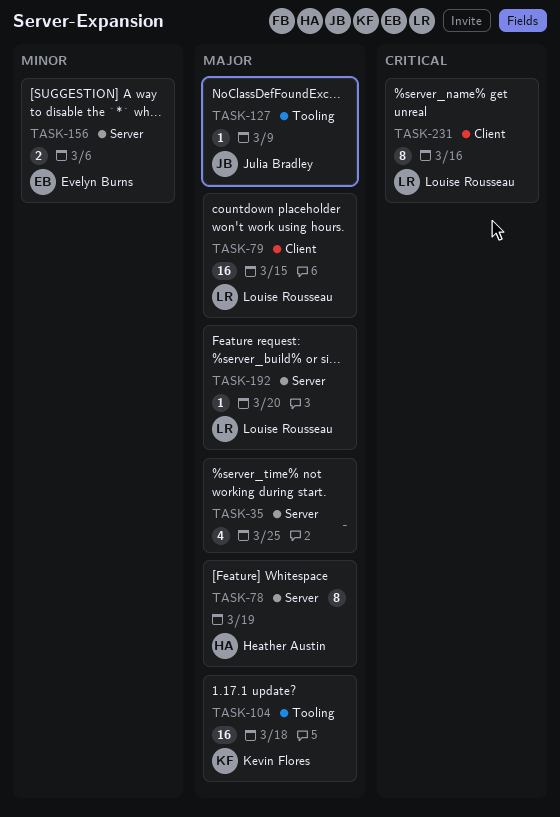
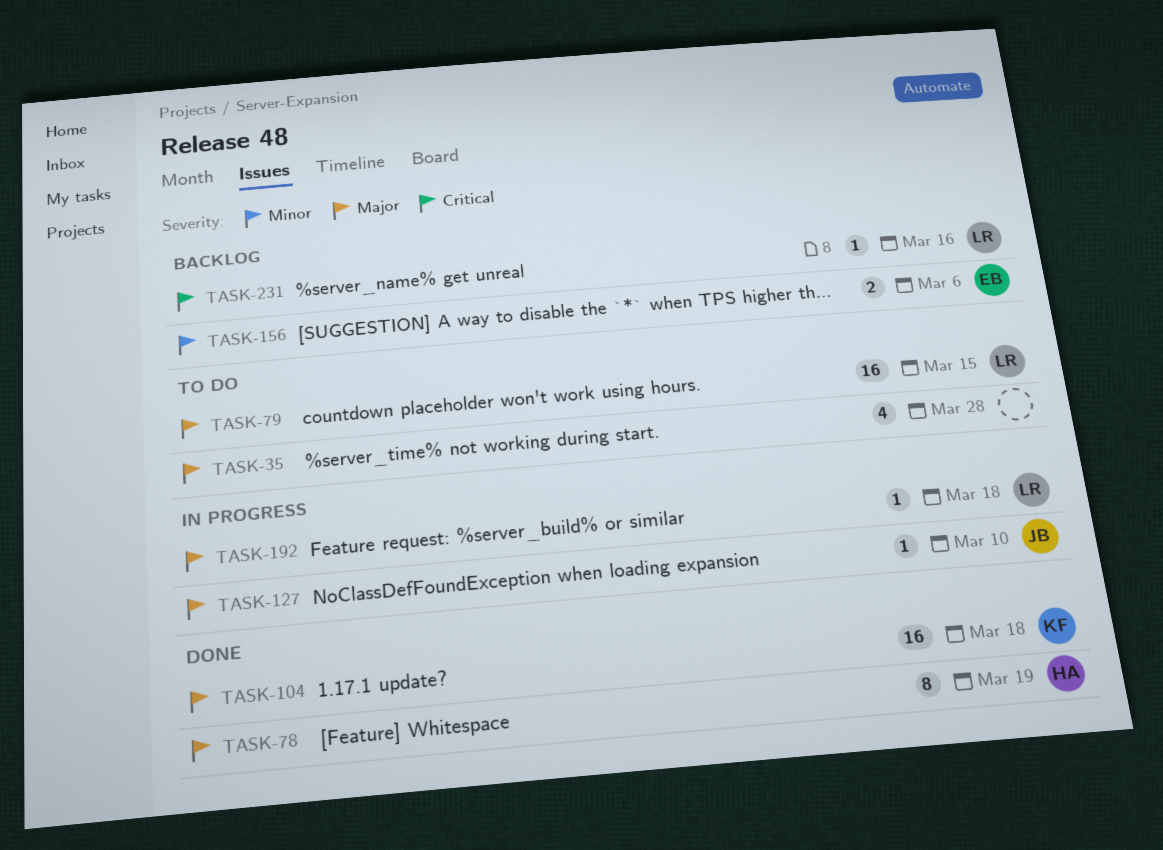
TASK-35, due: Mar 25 -> Mar 28
TASK-127, due: Mar 9 -> Mar 10
TASK-192, due: Mar 20 -> Mar 18
TASK-231, estimate: 8 -> 1

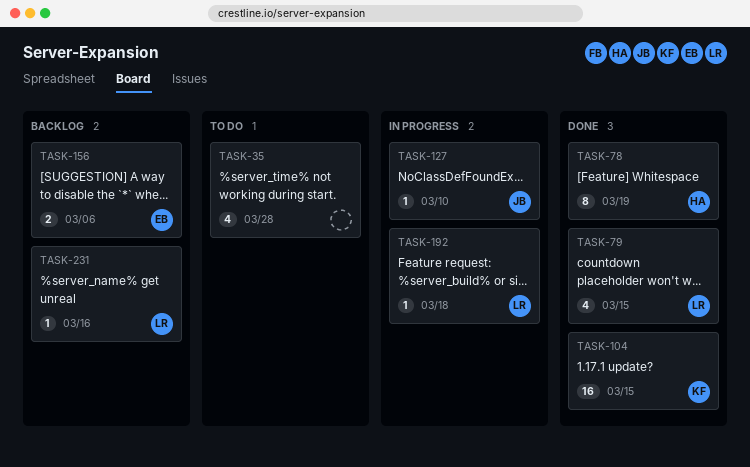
TASK-79, status: To do -> Done
TASK-79, estimate: 16 -> 4
TASK-104, due: Mar 18 -> Mar 15

